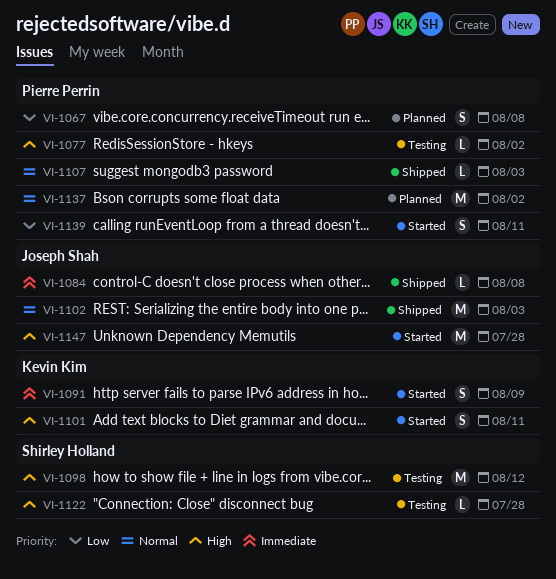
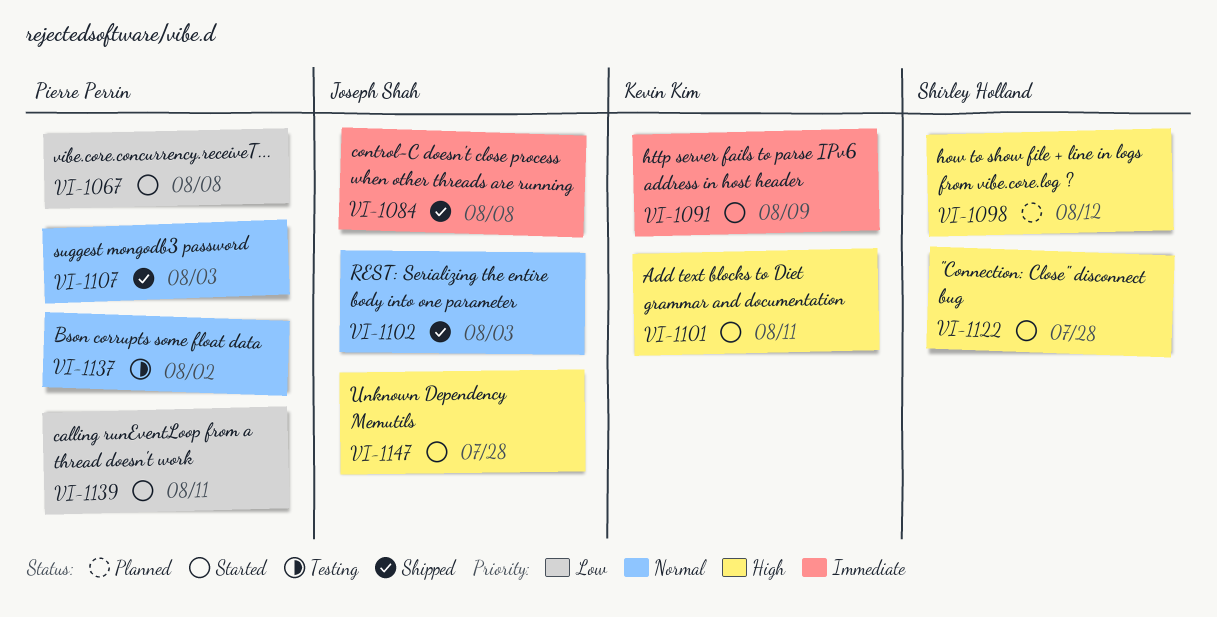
VI-1067, status: Planned -> Started
VI-1077: present -> none
VI-1098, status: Testing -> Planned
VI-1122, status: Testing -> Started
VI-1137, status: Planned -> Testing

